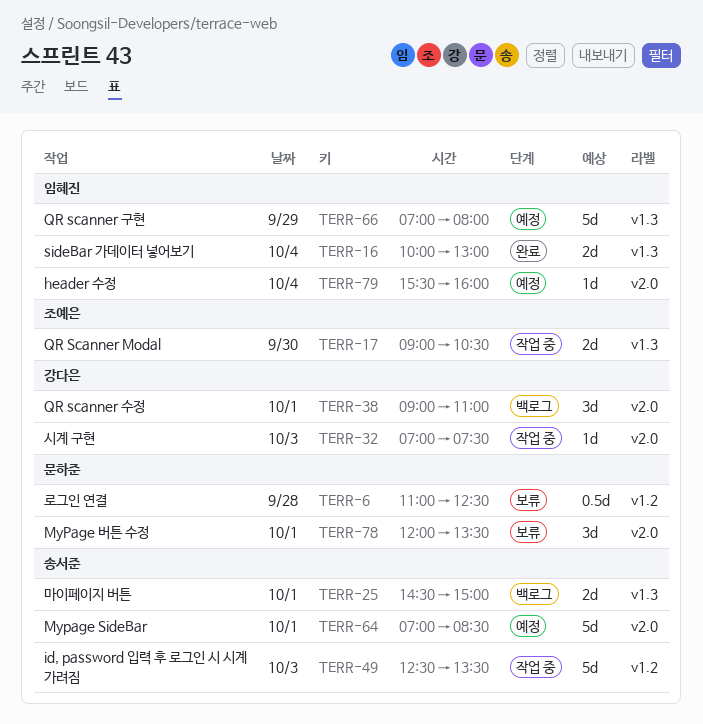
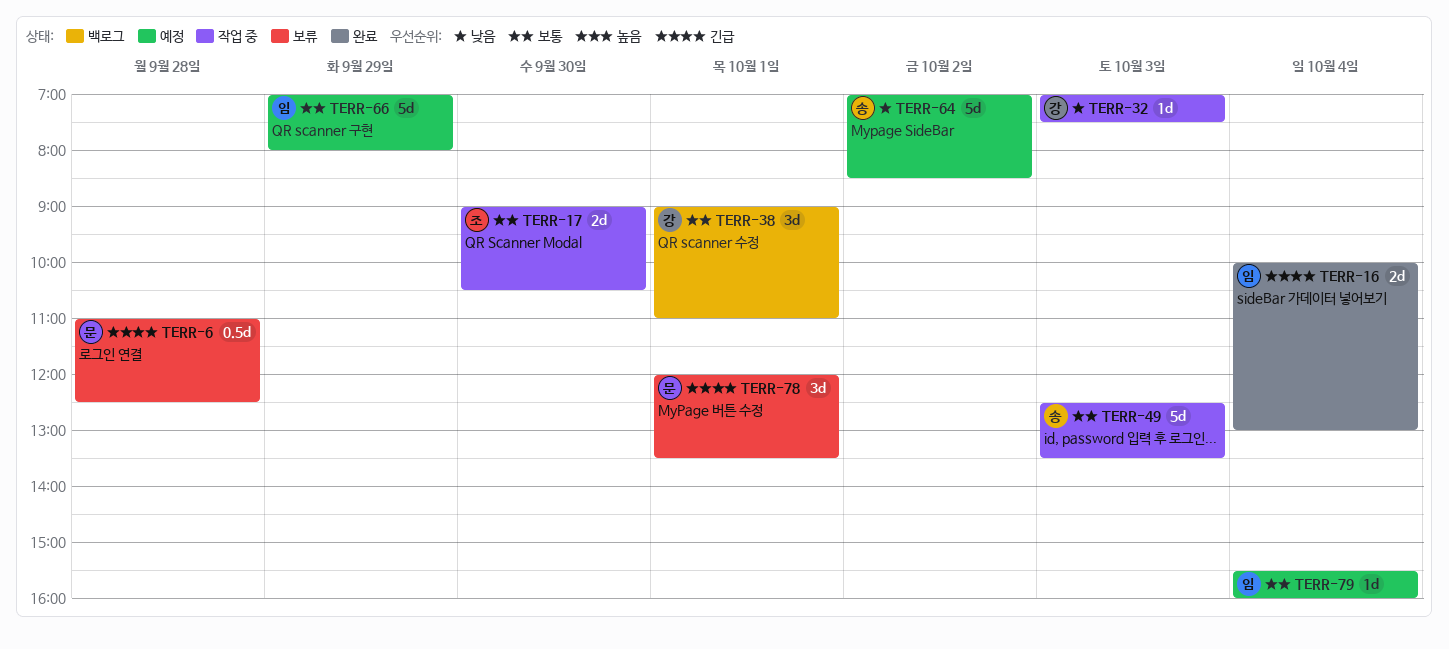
TERR-25: present -> none
TERR-64, day: Oct 1 -> Oct 2

